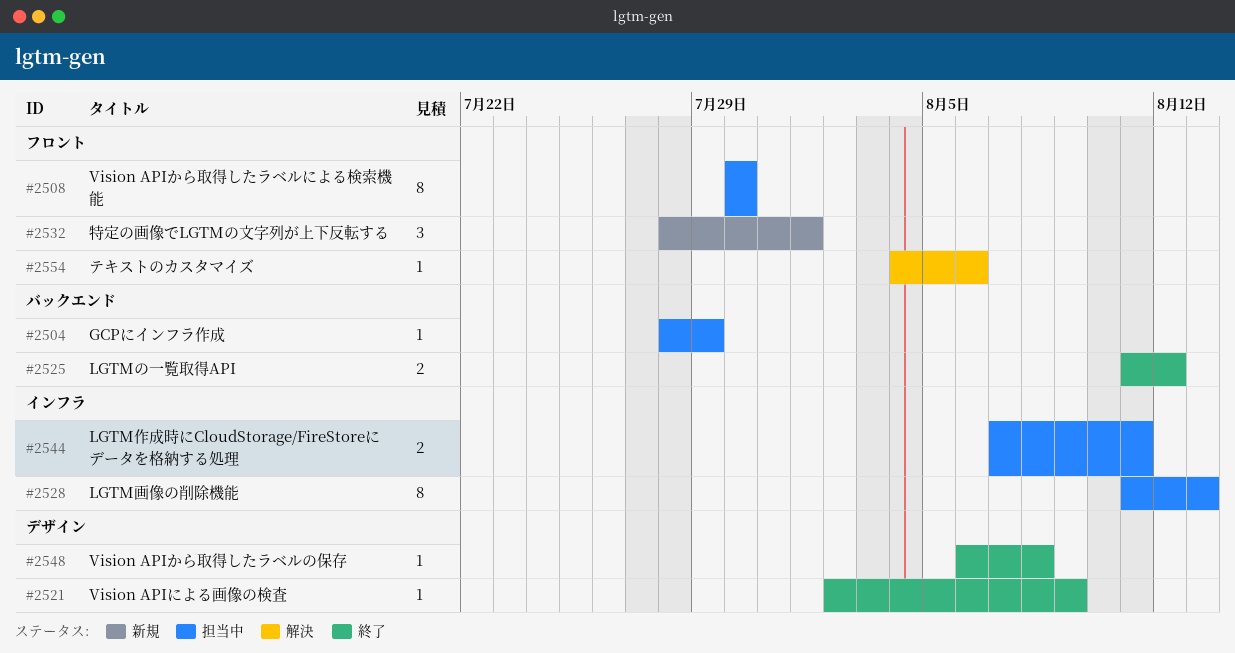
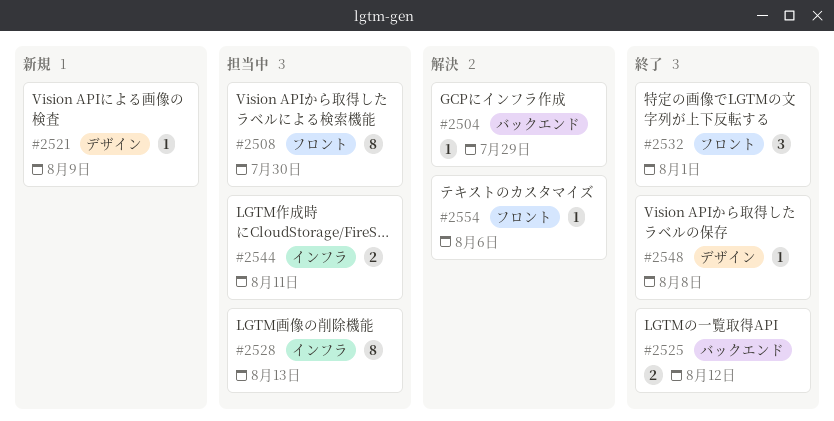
#2504, status: 担当中 -> 解決
#2521, status: 終了 -> 新規
#2532, status: 新規 -> 終了

